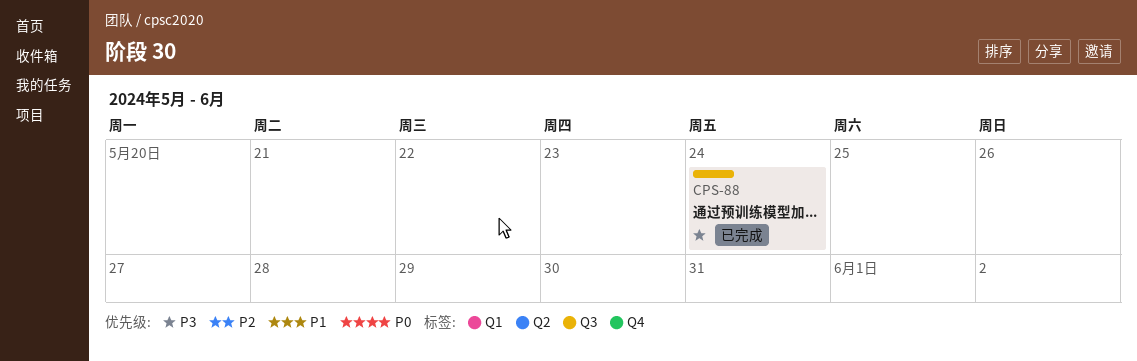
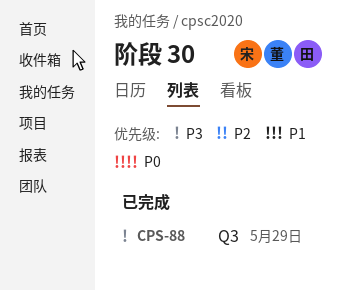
CPS-88, due: May 24 -> May 29

